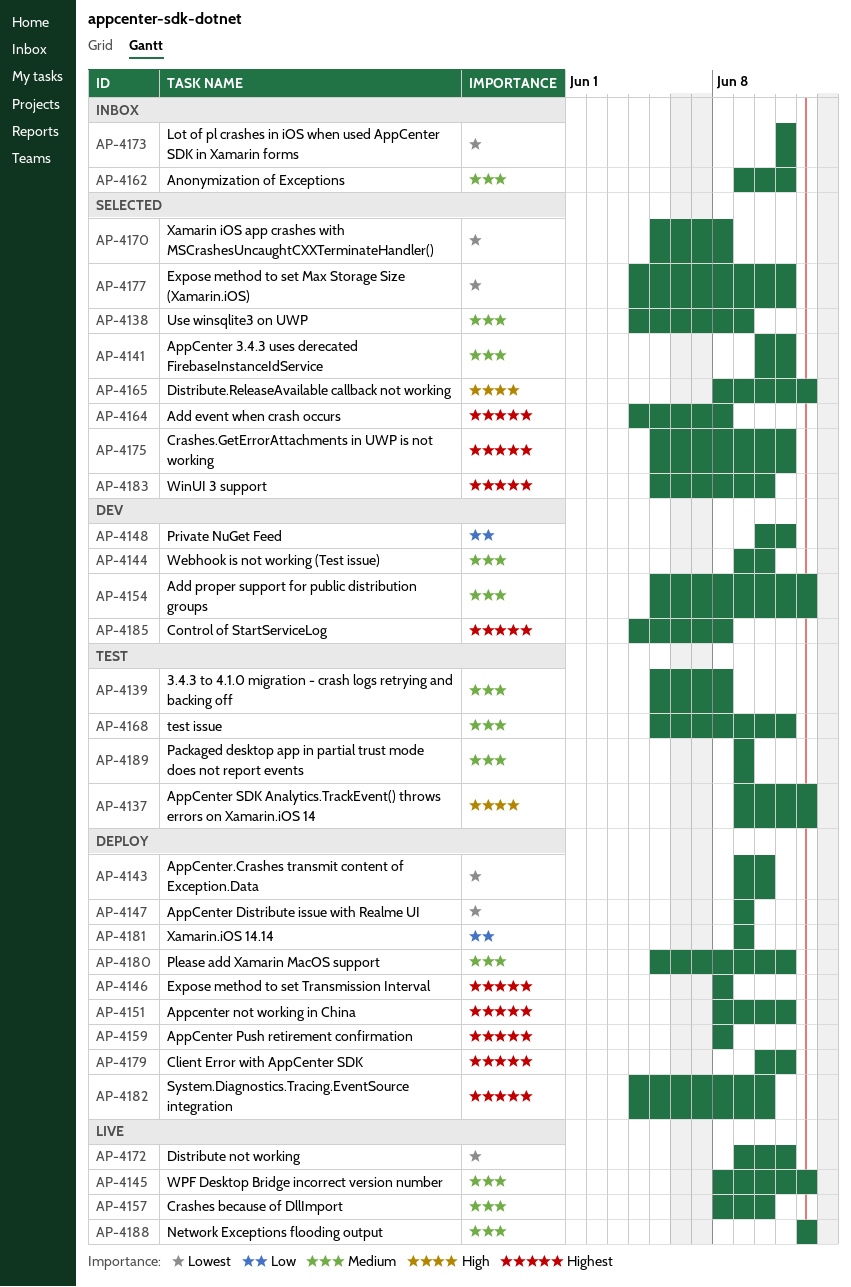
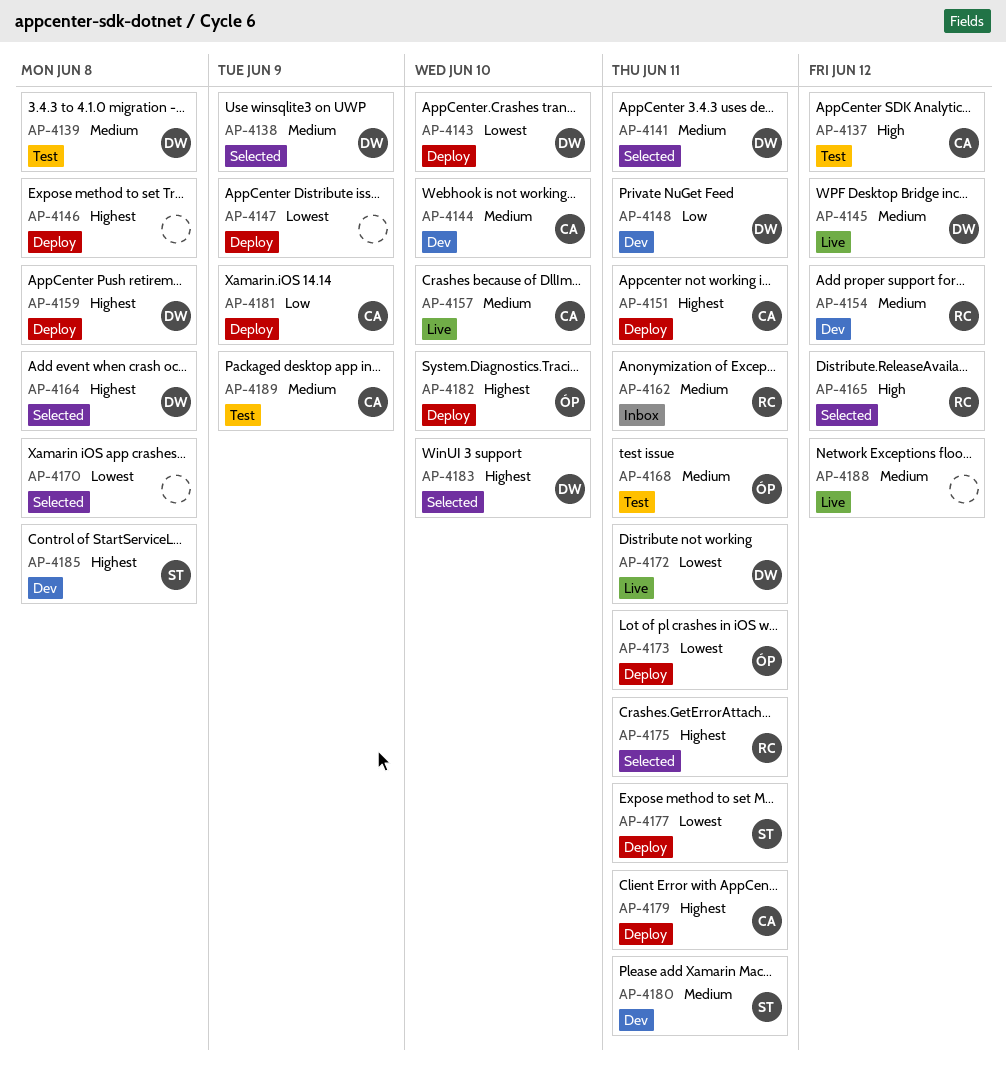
AP-4173, status: Inbox -> Deploy
AP-4177, status: Selected -> Deploy
AP-4180, status: Deploy -> Dev

